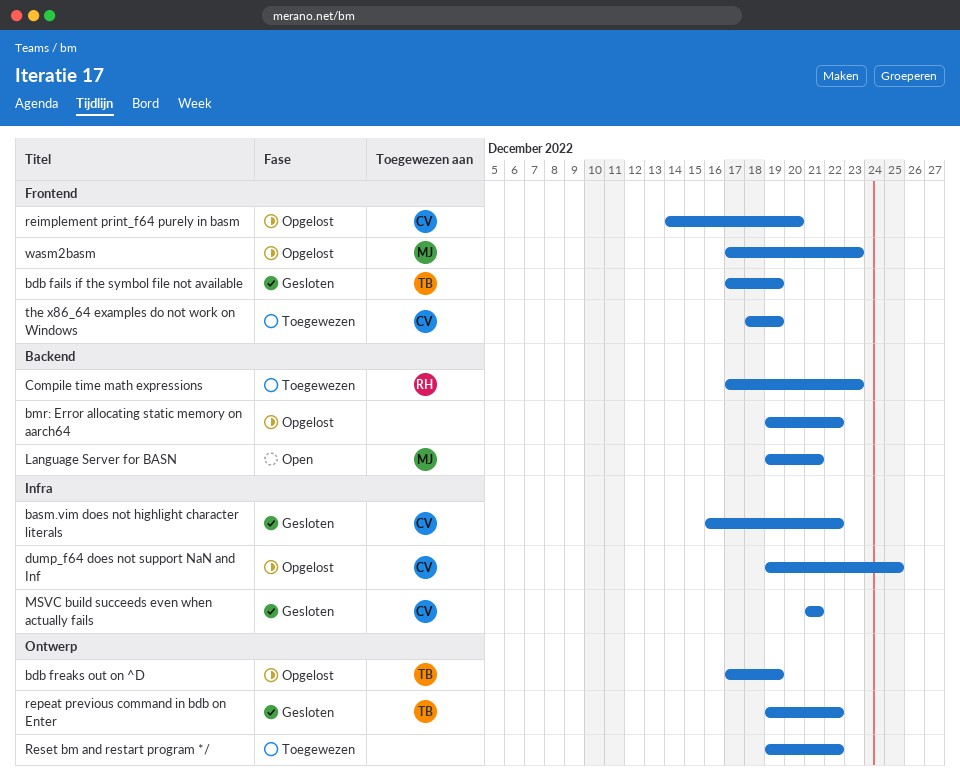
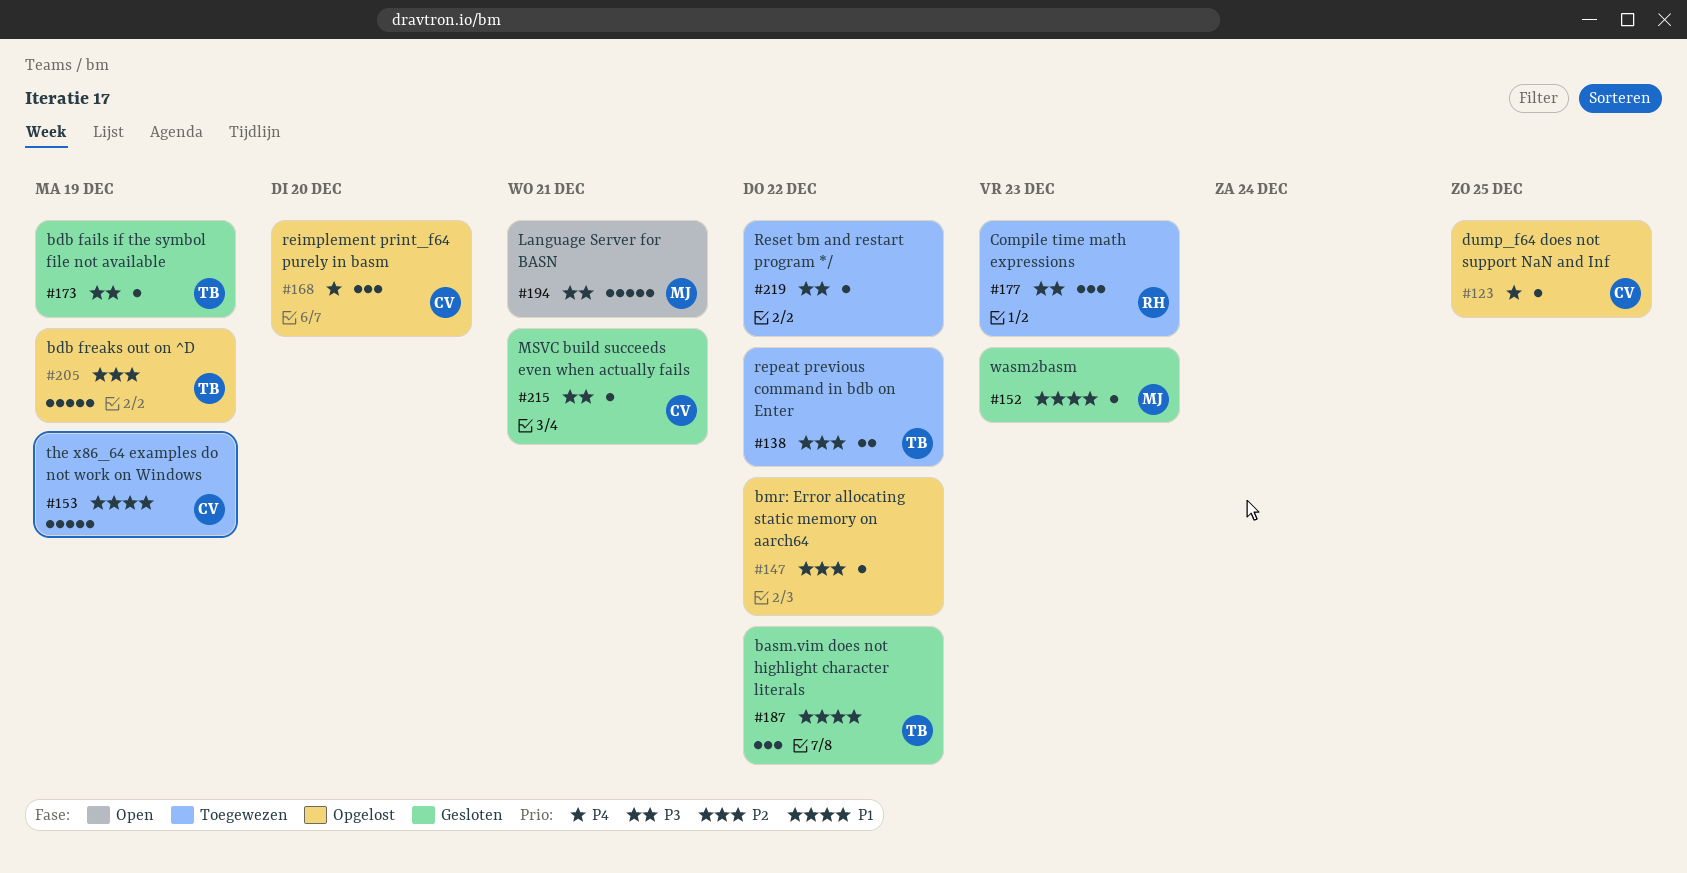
basm.vim does not highlight character literals, owner: CV -> TB
repeat previous command in bdb on Enter, status: Gesloten -> Toegewezen
wasm2basm, status: Opgelost -> Gesloten

